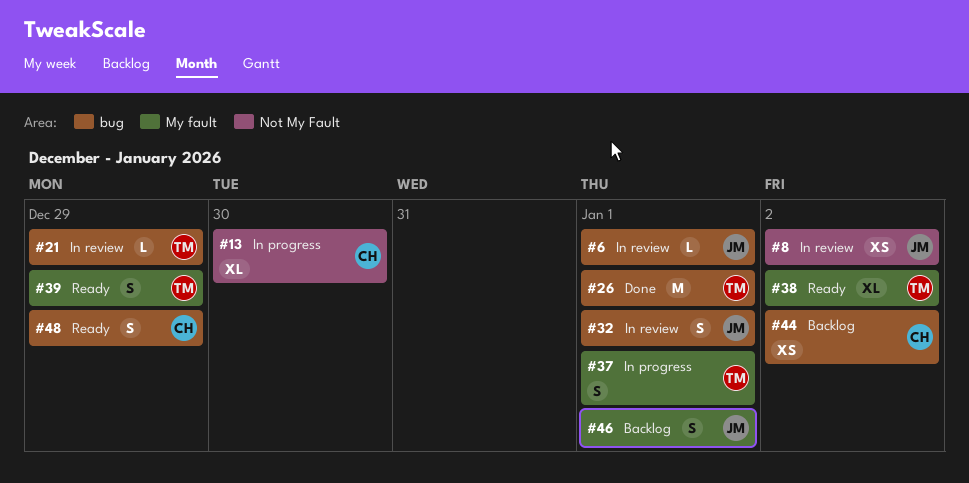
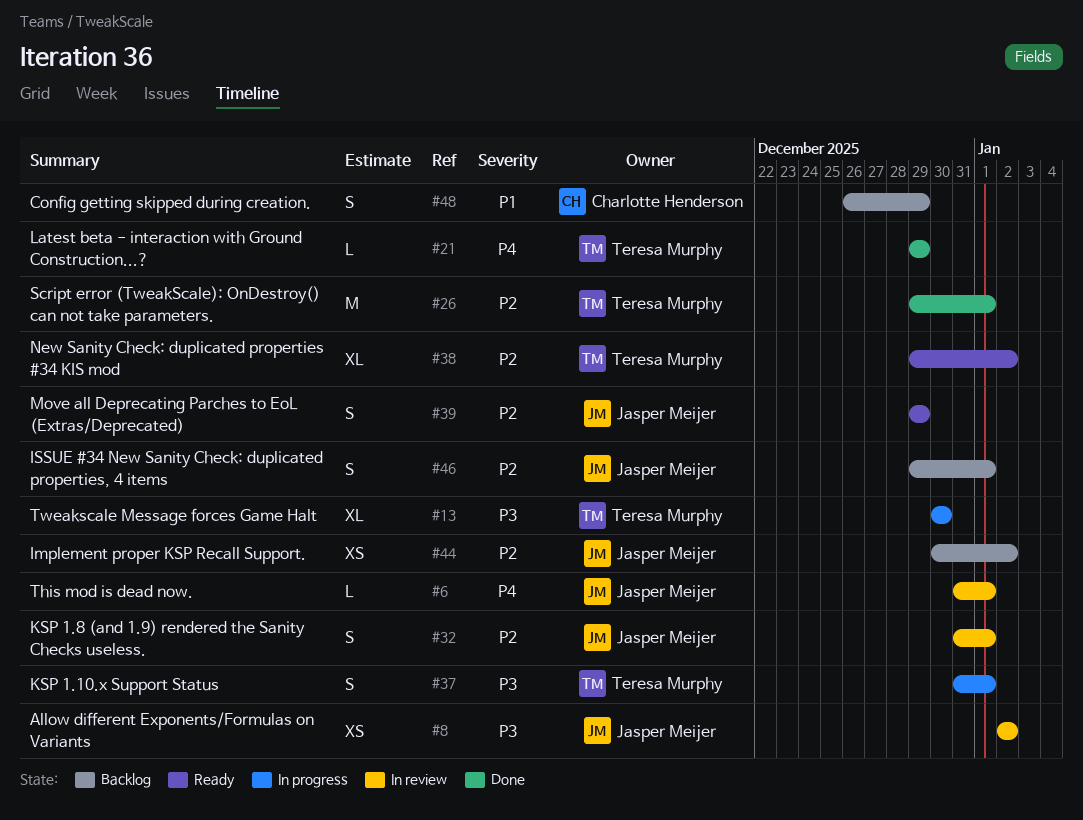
#13, owner: Charlotte Henderson -> Teresa Murphy
#21, status: In review -> Done
#39, owner: Teresa Murphy -> Jasper Meijer
#44, owner: Charlotte Henderson -> Jasper Meijer
#48, status: Ready -> Backlog

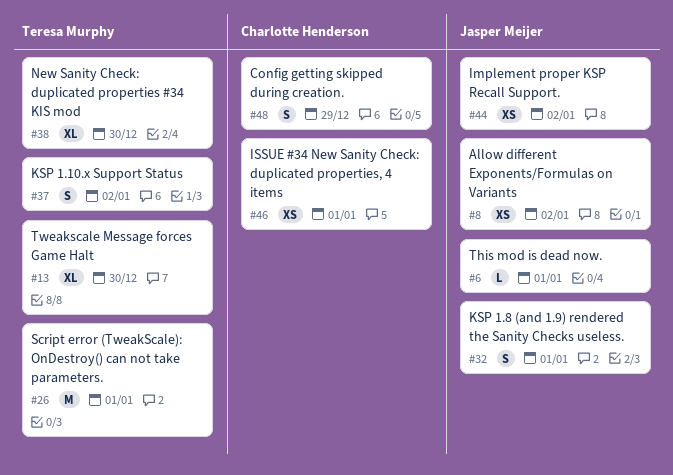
#21: present -> none
#37, due: Jan 1 -> Jan 2
#38, due: Jan 2 -> Dec 30
#39: present -> none
#46, owner: Jasper Meijer -> Charlotte Henderson
#46, estimate: S -> XS

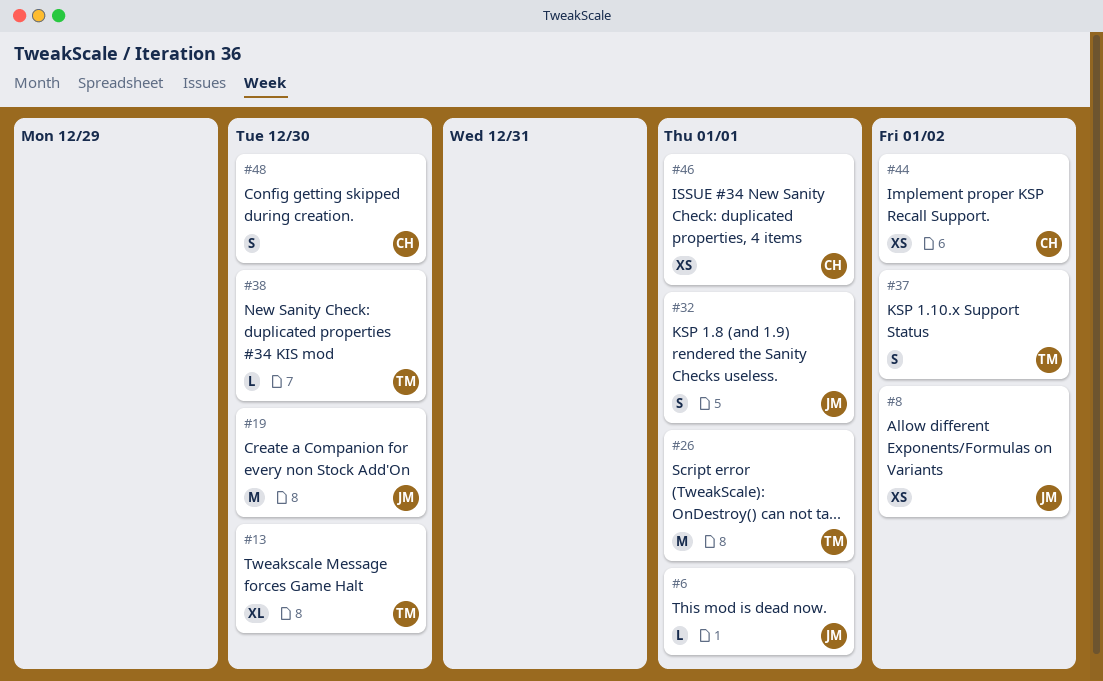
#19: none -> present
#38, estimate: XL -> L
#44, owner: Jasper Meijer -> Charlotte Henderson
#48, due: Dec 29 -> Dec 30

